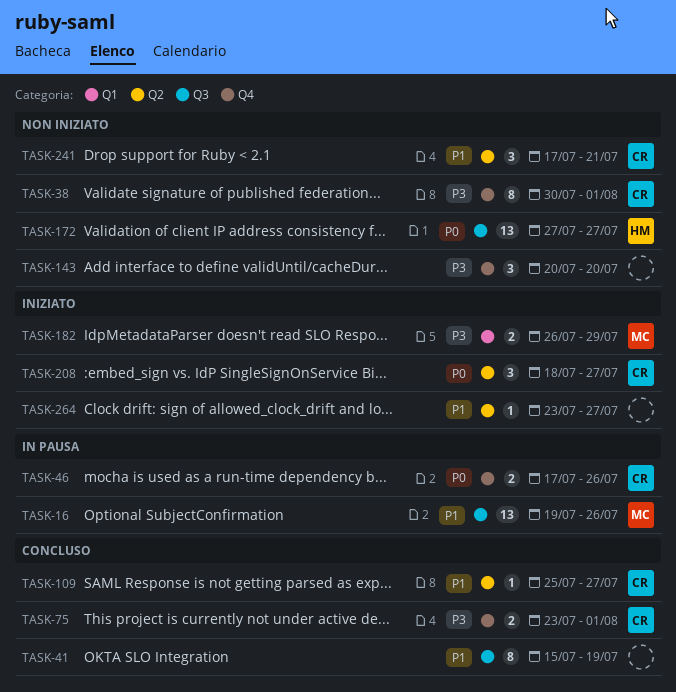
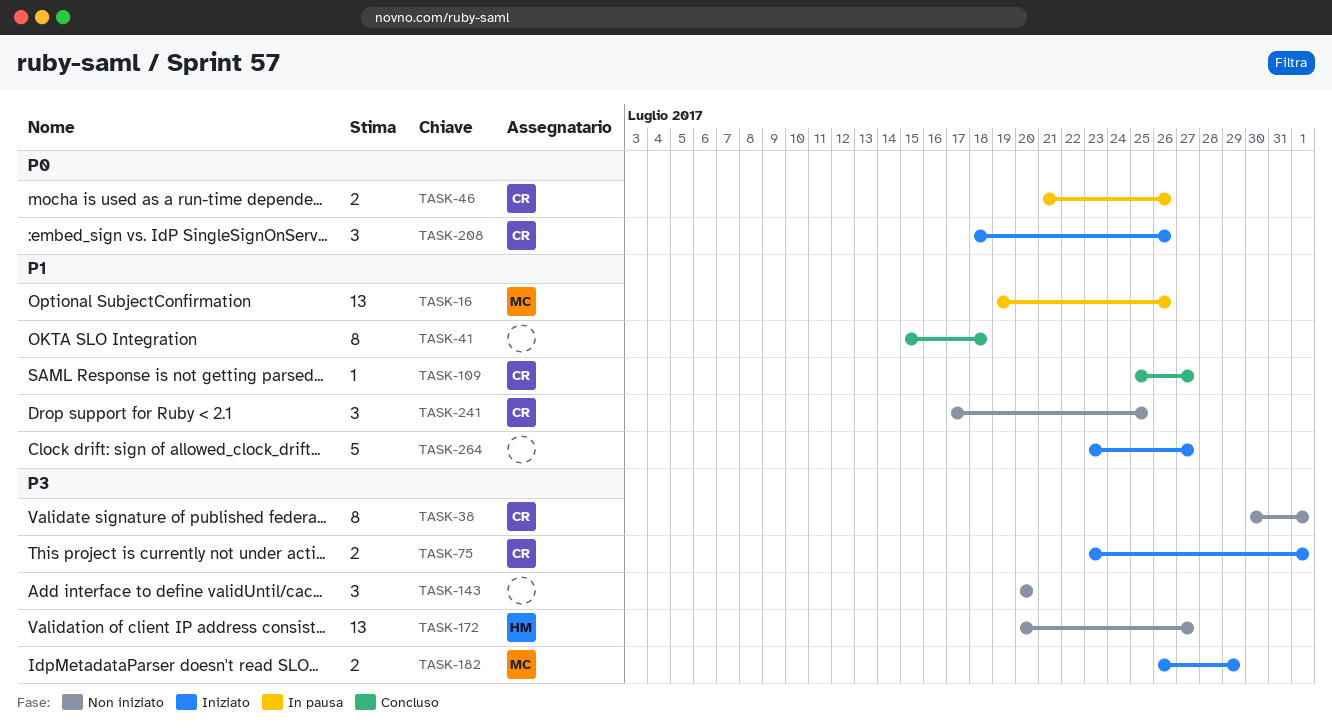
TASK-41, due: Jul 19 -> Jul 18
TASK-46, start: Jul 17 -> Jul 21
TASK-75, status: Concluso -> Iniziato
TASK-172, priority: P0 -> P3
TASK-172, start: Jul 27 -> Jul 20
TASK-208, due: Jul 27 -> Jul 26
TASK-241, due: Jul 21 -> Jul 25
TASK-264, estimate: 1 -> 5

